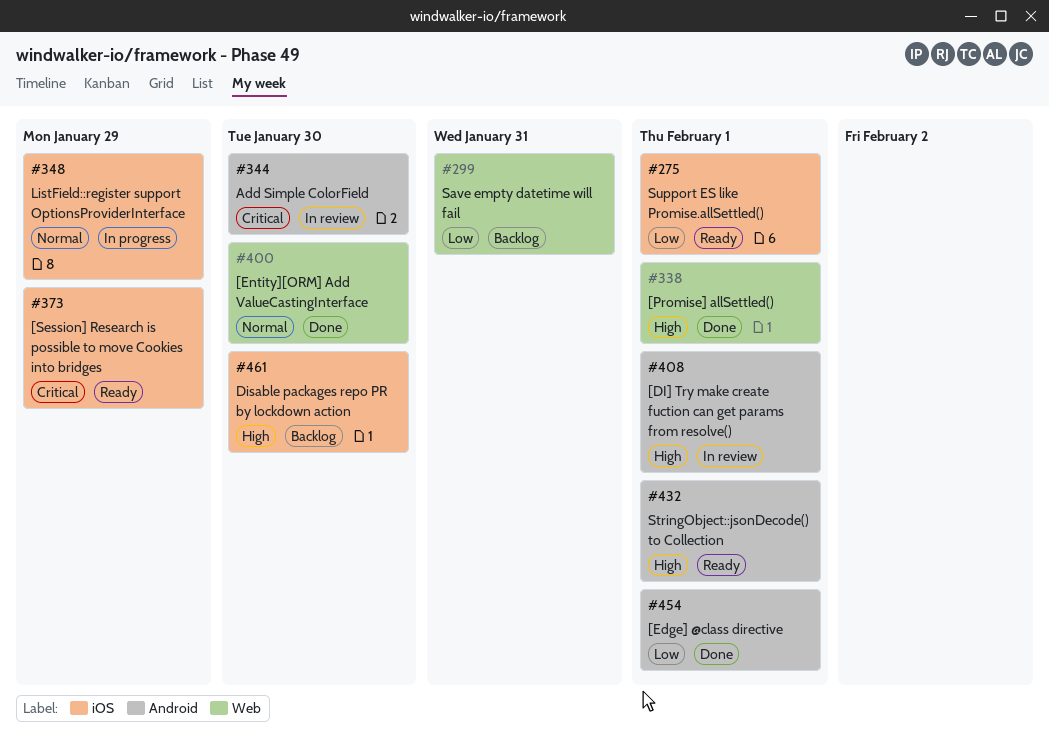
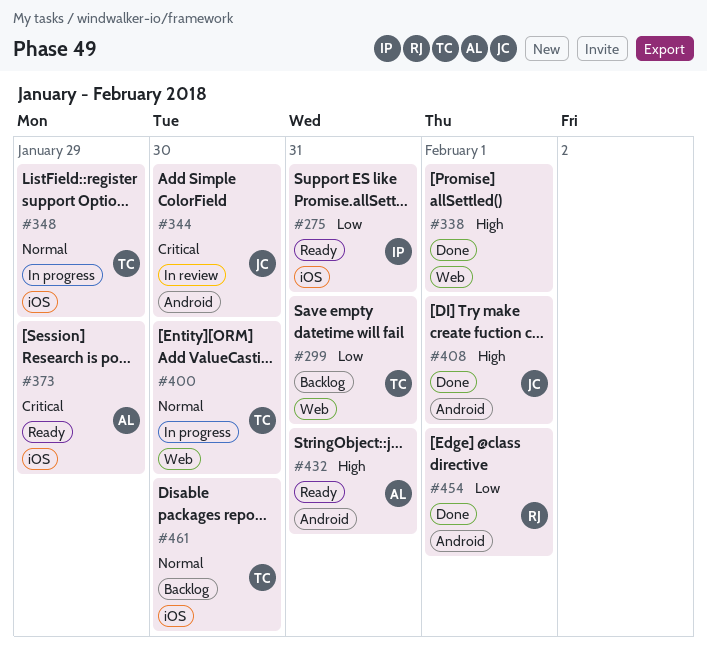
#275, due: Feb 1 -> Jan 31
#400, status: Done -> In progress
#408, status: In review -> Done
#432, due: Feb 1 -> Jan 31
#461, priority: High -> Normal

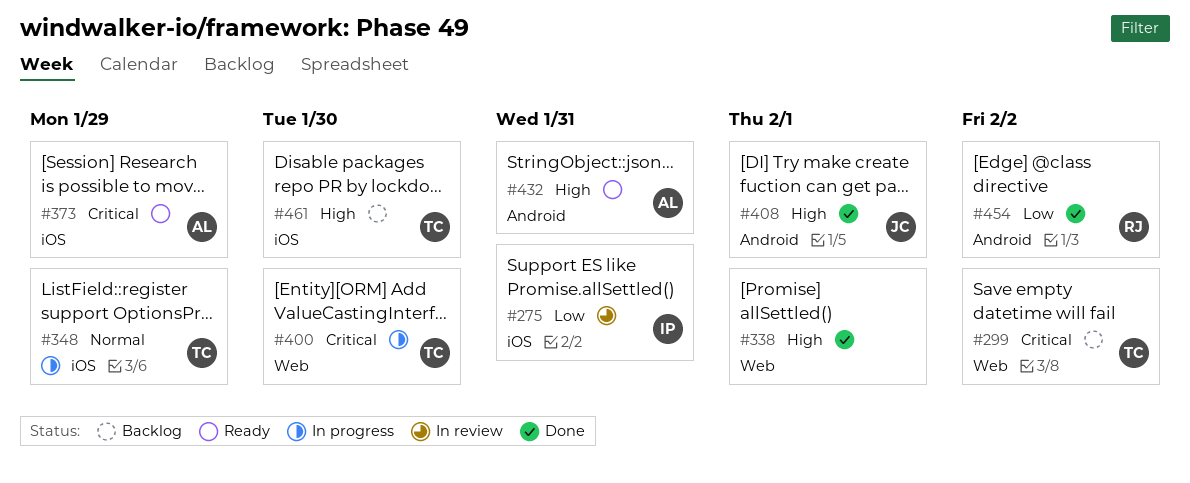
#275, status: Ready -> In review
#299, priority: Low -> Critical
#299, due: Jan 31 -> Feb 2
#344: present -> none
#400, priority: Normal -> Critical
#454, due: Feb 1 -> Feb 2
#461, priority: Normal -> High

